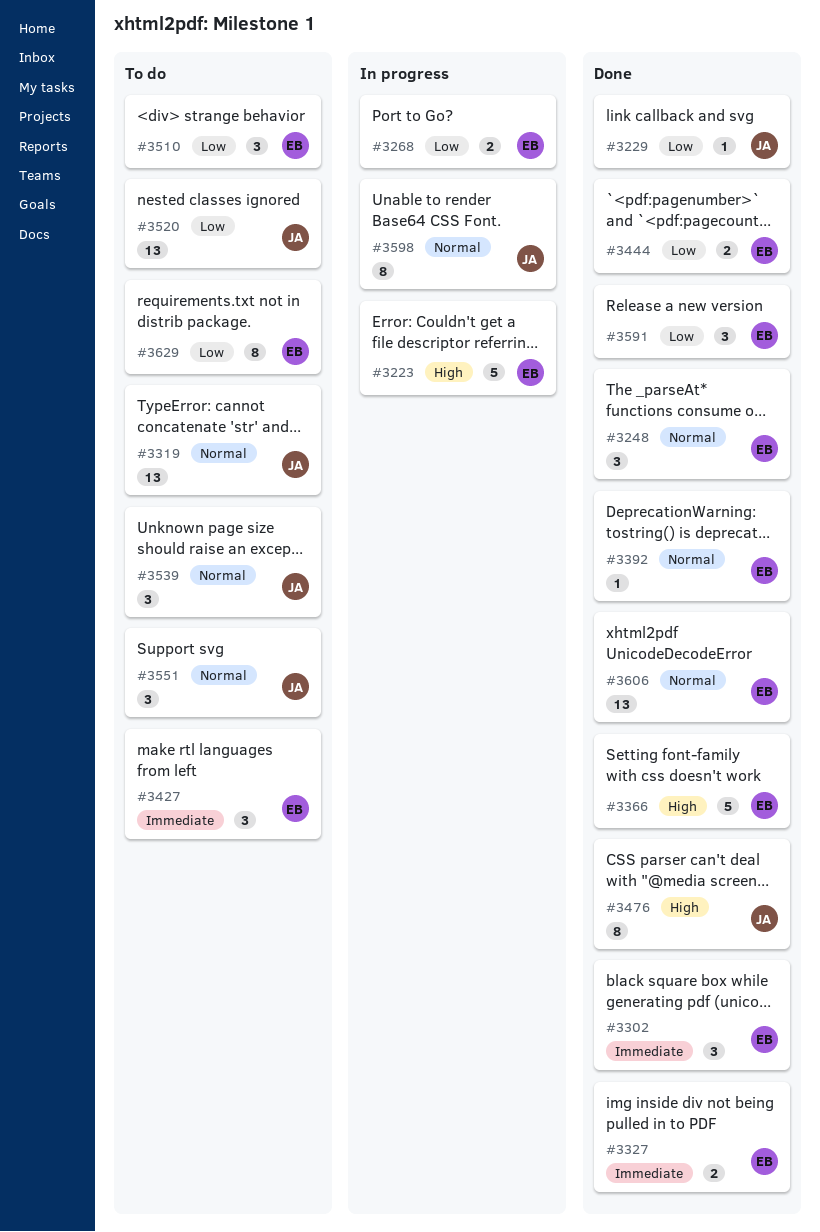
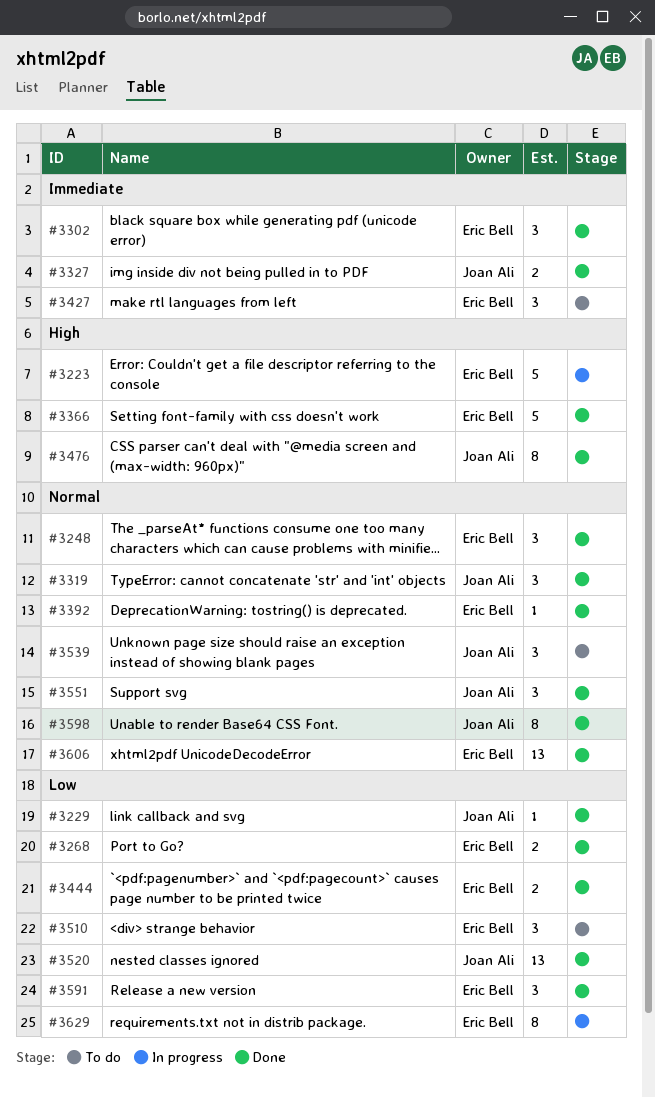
#3268, status: In progress -> Done
#3319, status: To do -> Done
#3319, estimate: 13 -> 3
#3327, owner: Eric Bell -> Joan Ali
#3520, status: To do -> Done
#3551, status: To do -> Done
#3598, status: In progress -> Done
#3629, status: To do -> In progress

